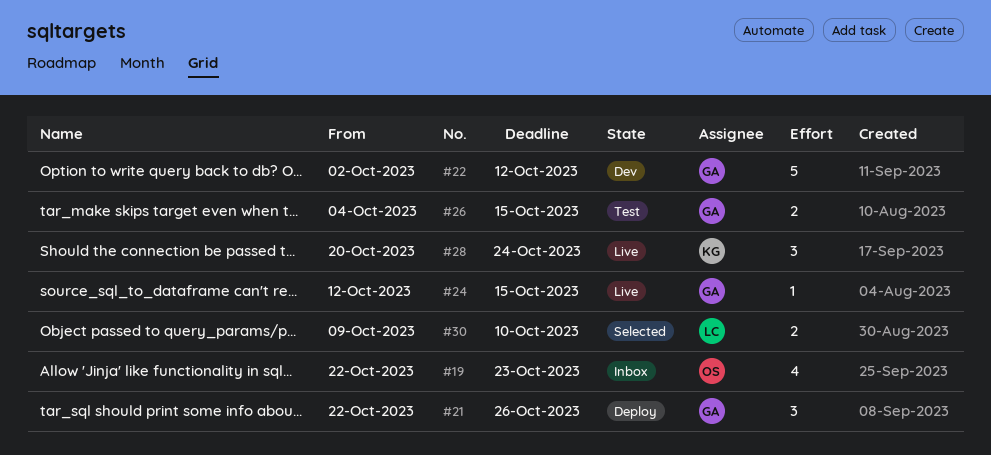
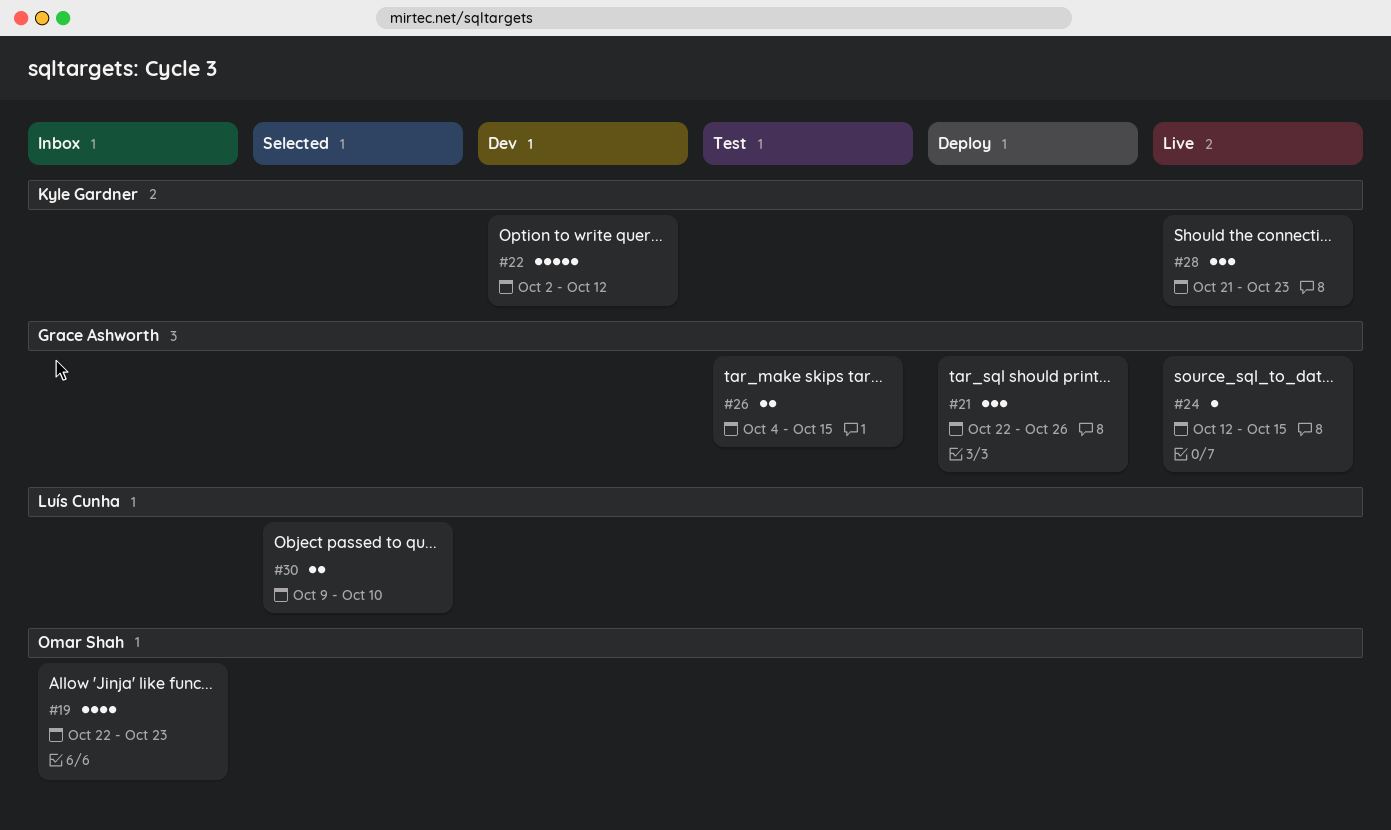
#22, owner: Grace Ashworth -> Kyle Gardner
#28, start: Oct 20 -> Oct 21
#28, due: Oct 24 -> Oct 23

